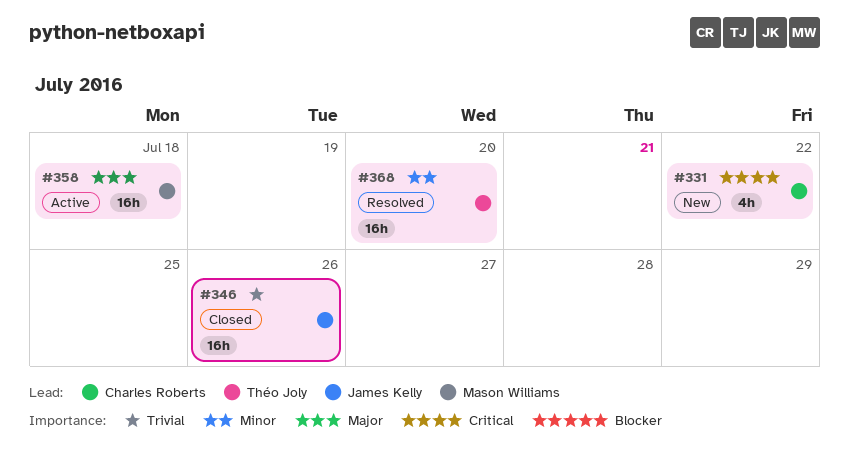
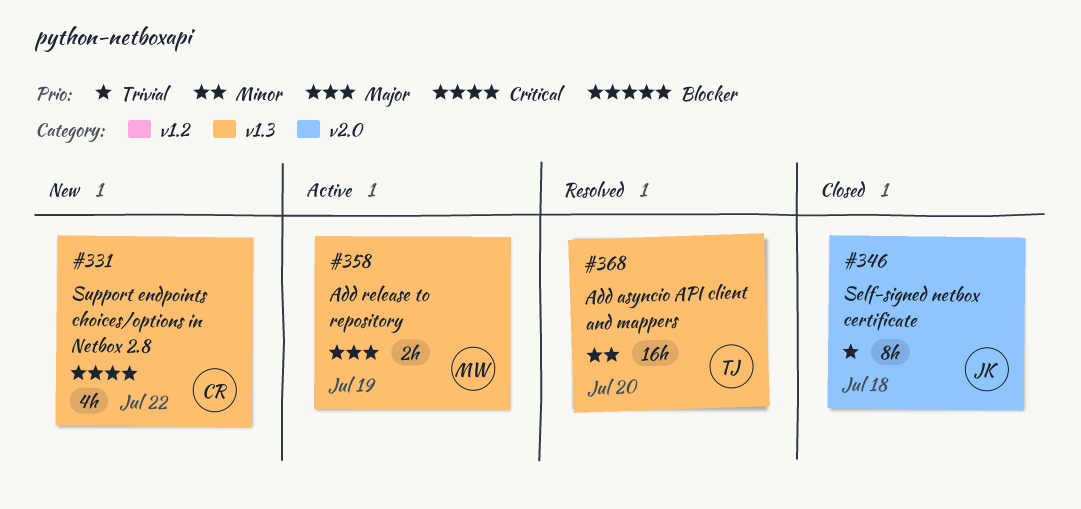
#346, estimate: 16h -> 8h
#346, due: Jul 26 -> Jul 18
#358, estimate: 16h -> 2h
#358, due: Jul 18 -> Jul 19

